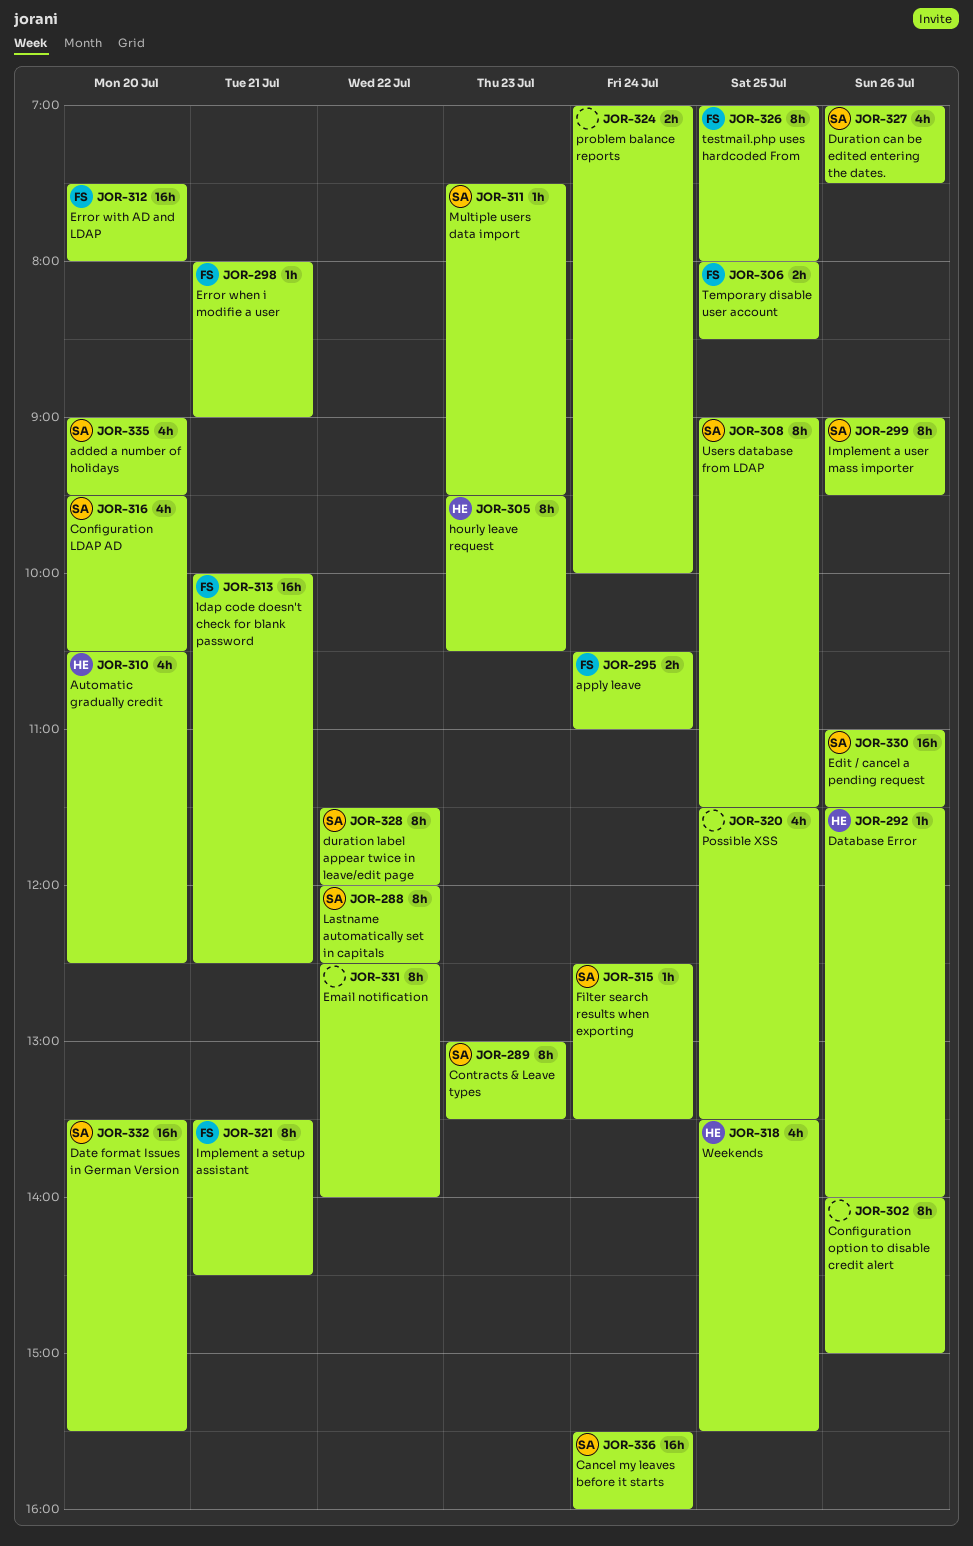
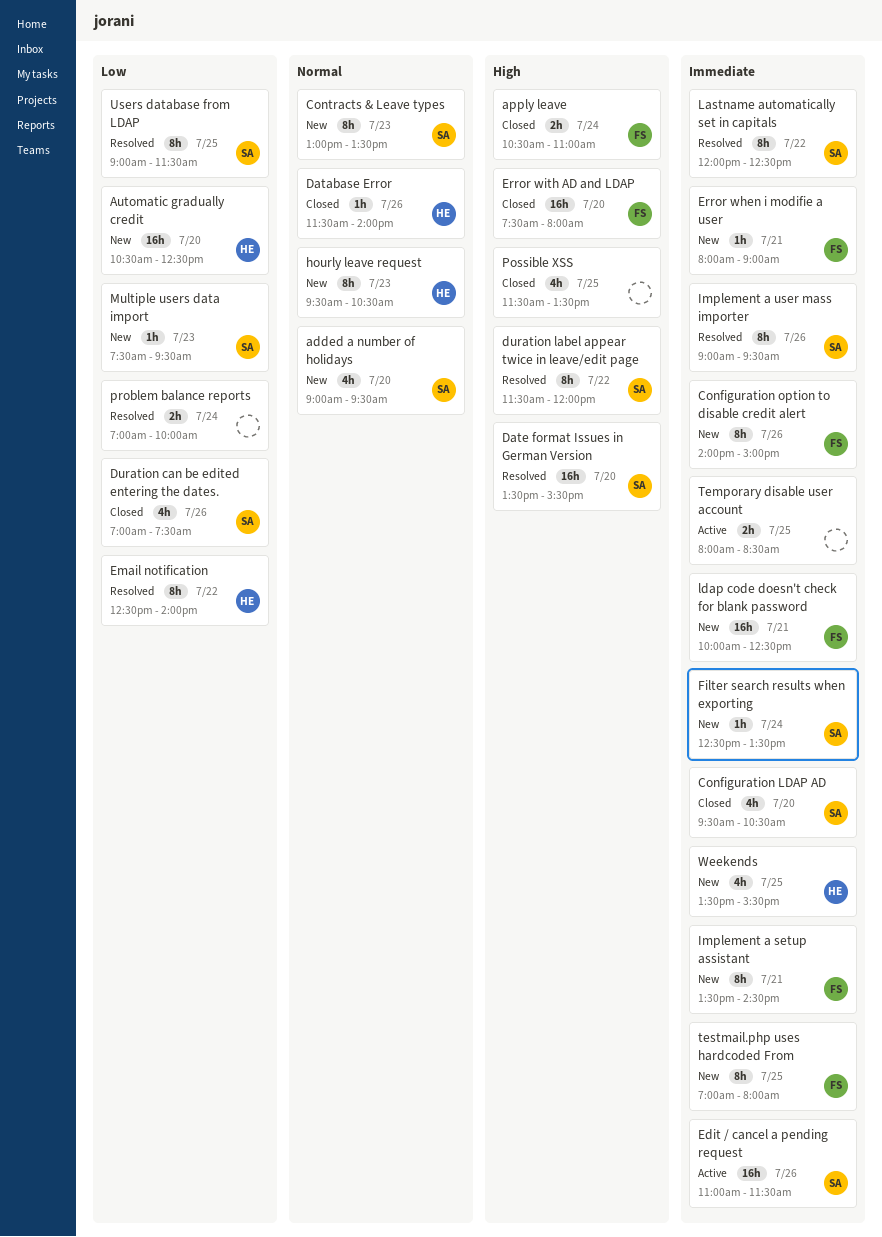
Automatic gradually credit, estimate: 4h -> 16h
Cancel my leaves before it starts: present -> none
Configuration option to disable credit alert, owner: none -> FS
Email notification, owner: none -> HE
Temporary disable user account, owner: FS -> none

